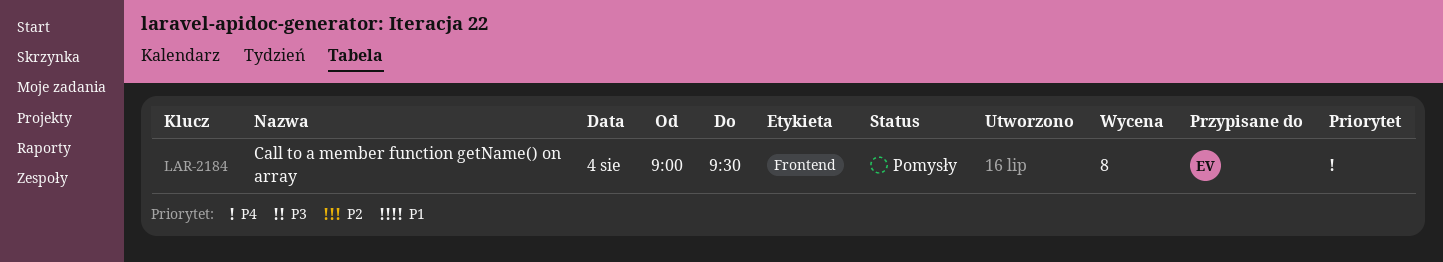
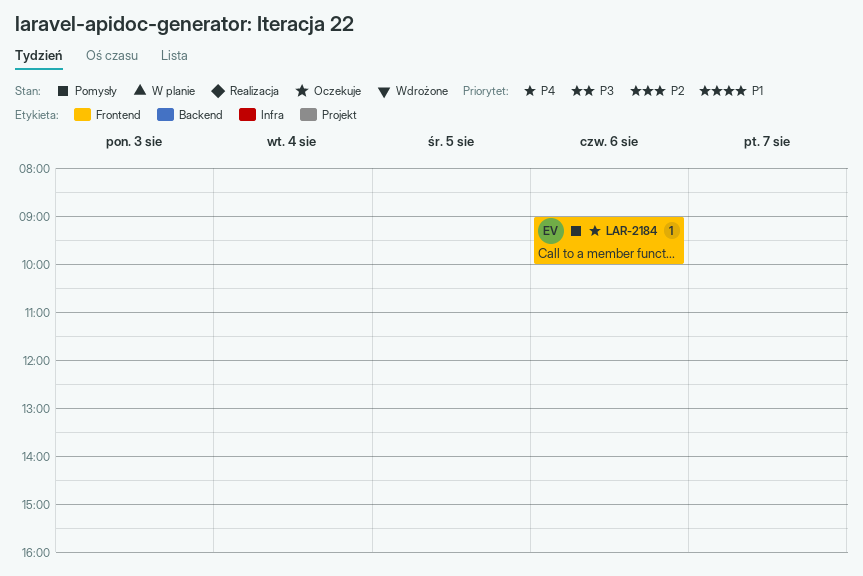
LAR-2184, estimate: 8 -> 1
LAR-2184, day: Aug 4 -> Aug 6
LAR-2184, ends: 09:30 -> 10:00

